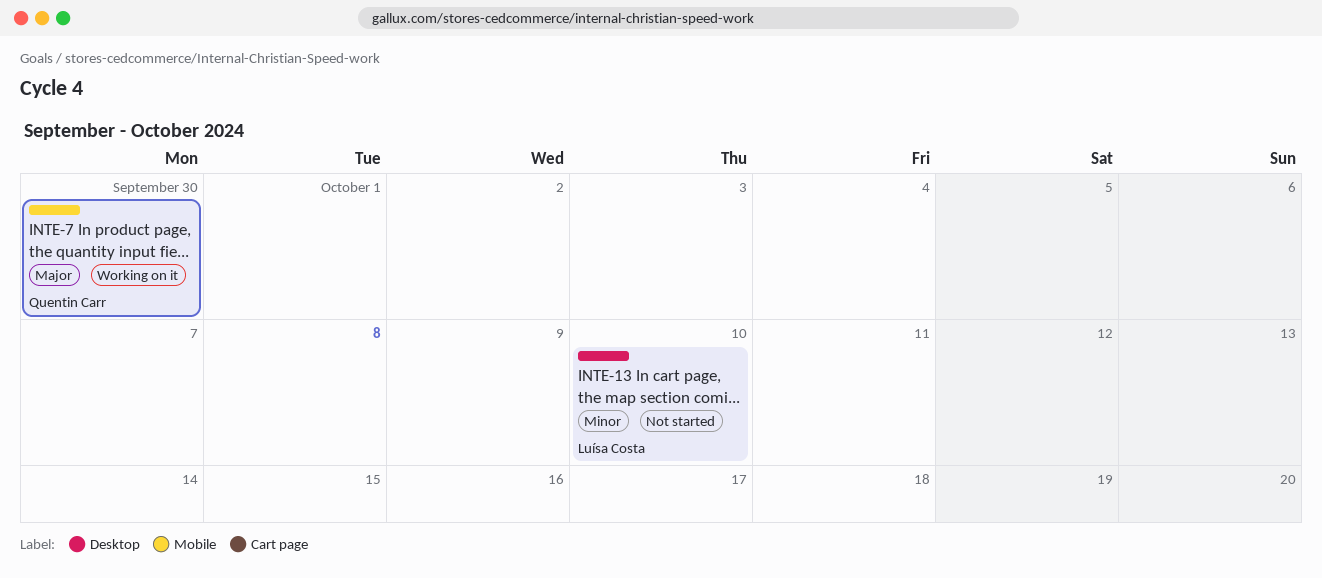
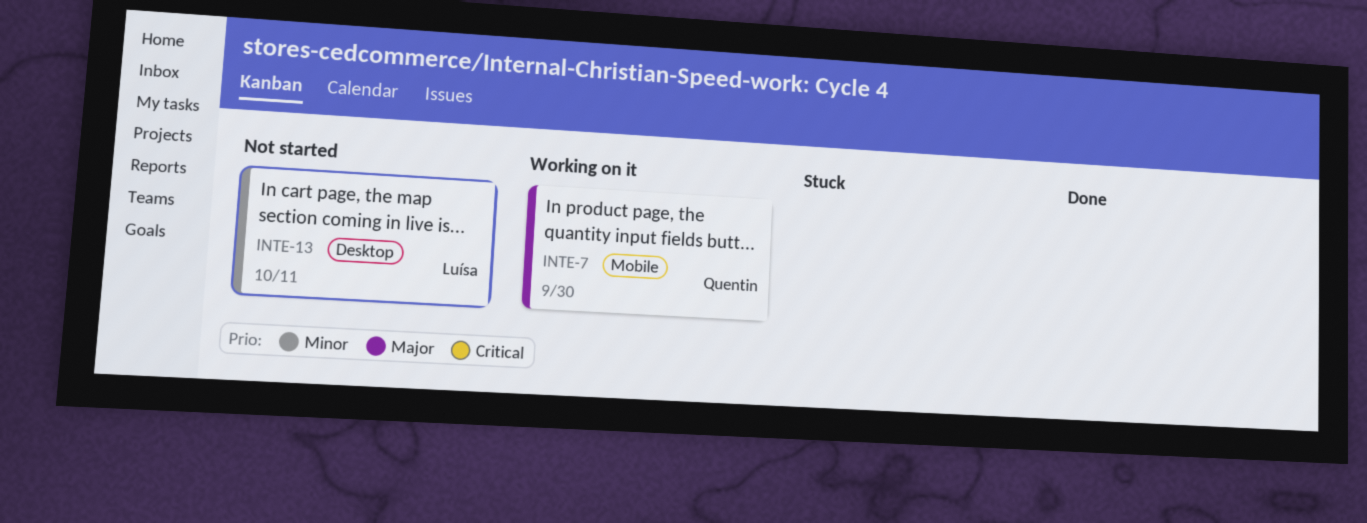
INTE-13, due: Oct 10 -> Oct 11

